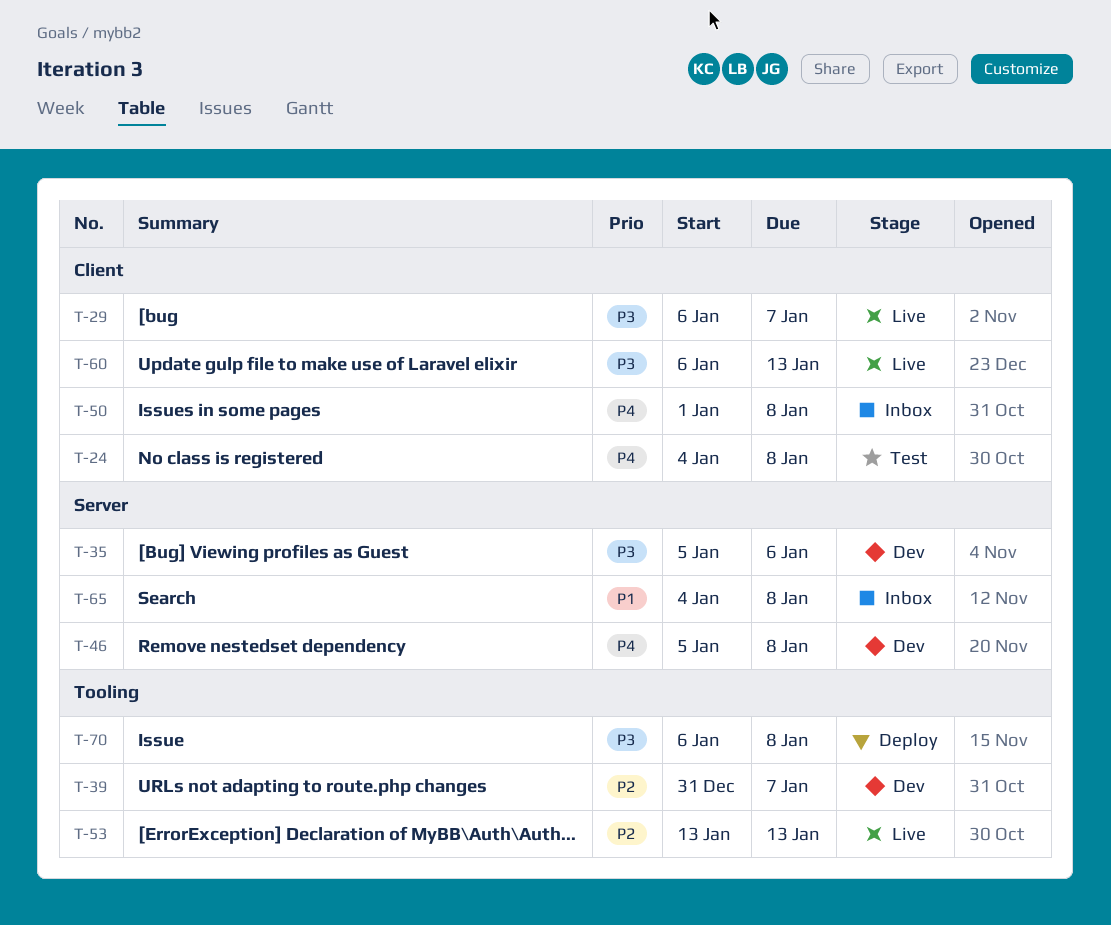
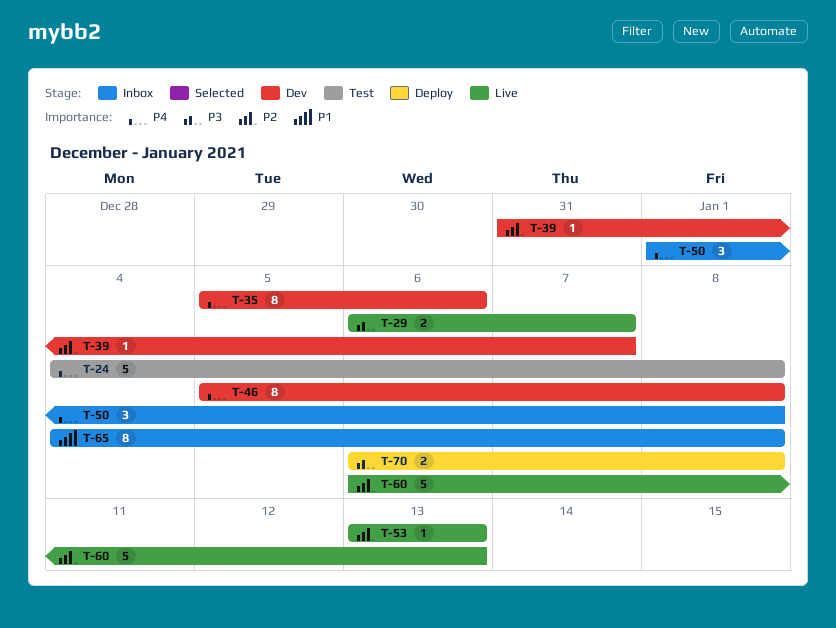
T-35, priority: P3 -> P4
T-60, priority: P3 -> P2

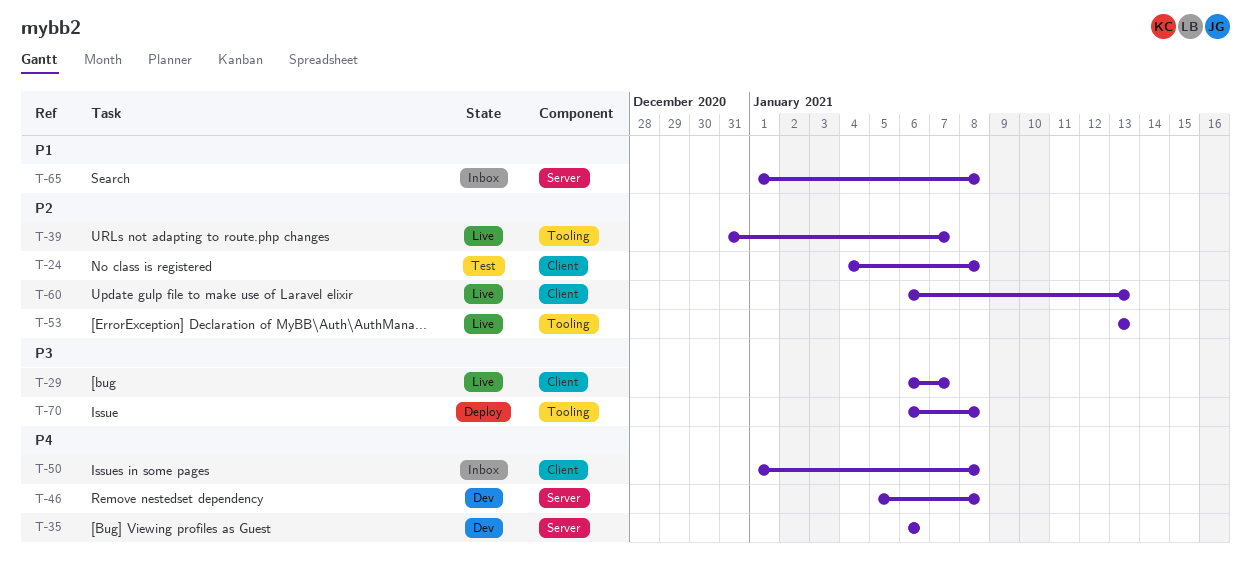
T-24, priority: P4 -> P2
T-35, start: Jan 5 -> Jan 6
T-39, status: Dev -> Live
T-65, start: Jan 4 -> Jan 1

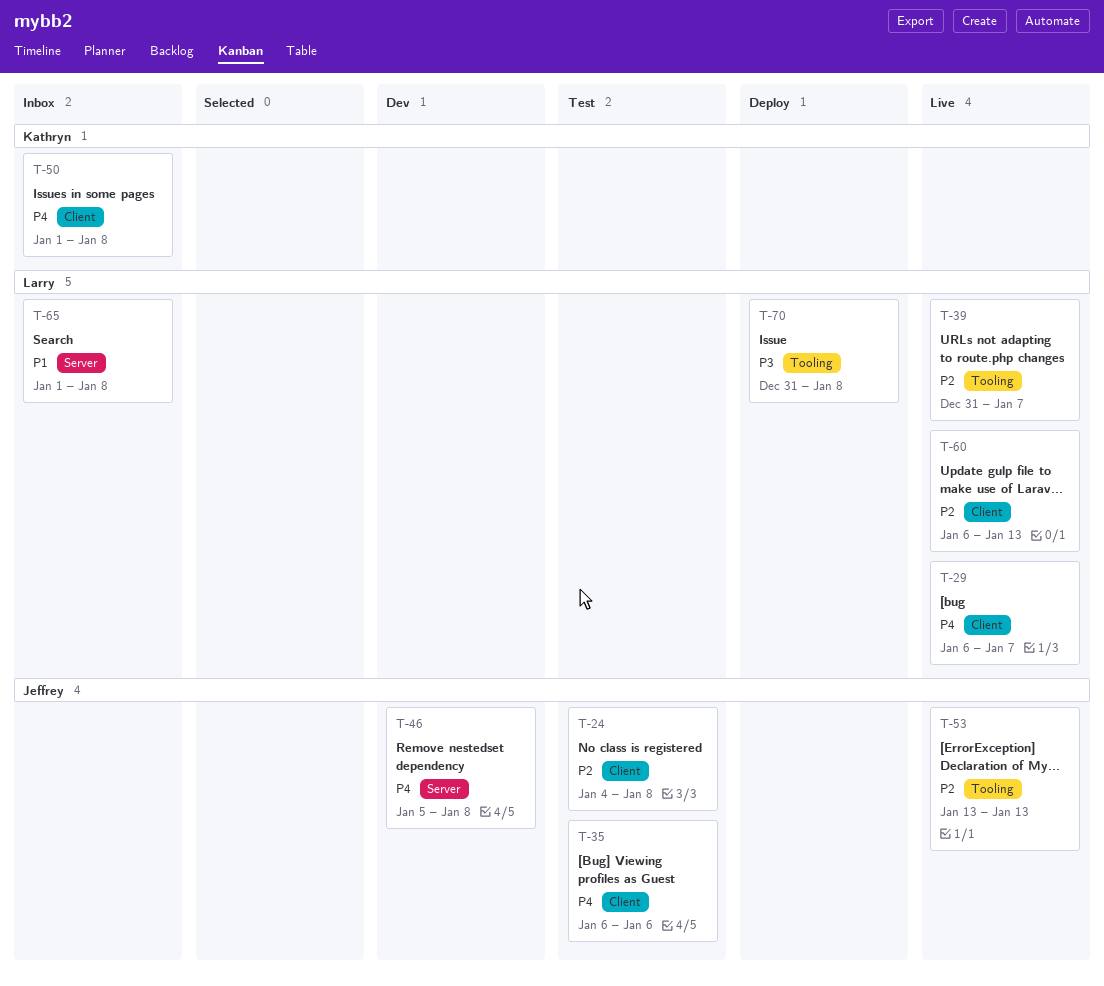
T-29, priority: P3 -> P4
T-35, status: Dev -> Test
T-35, label: Server -> Client
T-70, start: Jan 6 -> Dec 31

